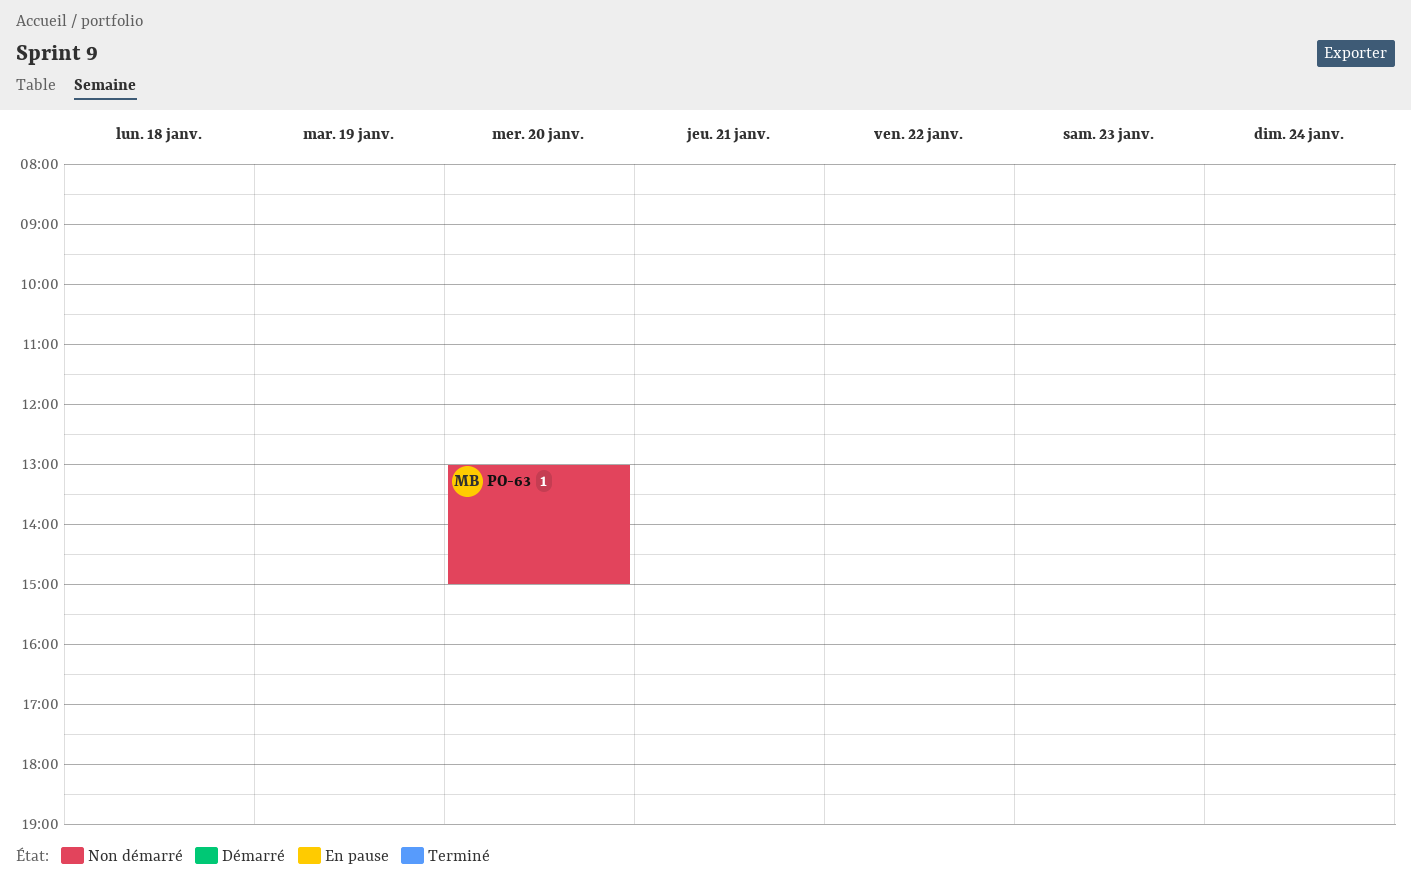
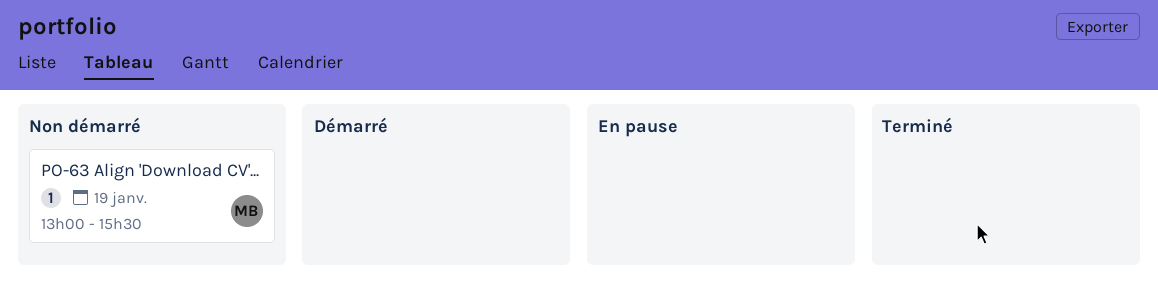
PO-63, day: Jan 20 -> Jan 19
PO-63, ends: 15:00 -> 15:30

